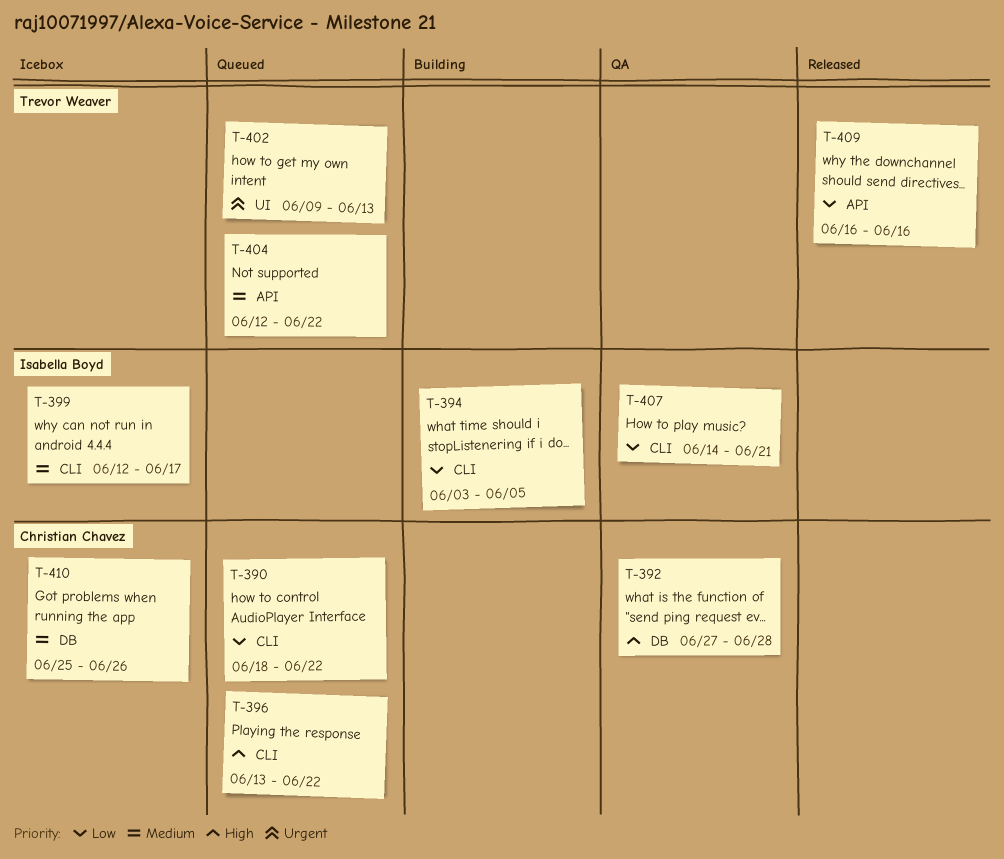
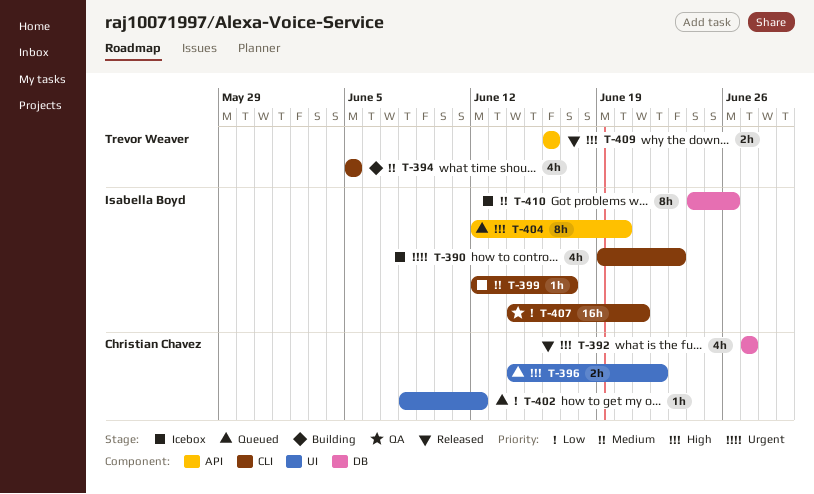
T-390, status: Queued -> Icebox
T-390, owner: Christian Chavez -> Isabella Boyd
T-390, priority: Low -> Urgent
T-390, start: Jun 18 -> Jun 19
T-390, due: Jun 22 -> Jun 23
T-392, status: QA -> Released
T-392, due: Jun 28 -> Jun 27
T-394, owner: Isabella Boyd -> Trevor Weaver
T-394, priority: Low -> Medium
T-394, start: Jun 3 -> Jun 5
T-396, label: CLI -> UI
T-396, start: Jun 13 -> Jun 14
T-402, owner: Trevor Weaver -> Christian Chavez
T-402, priority: Urgent -> Low
T-402, start: Jun 9 -> Jun 8
T-402, due: Jun 13 -> Jun 12
T-404, owner: Trevor Weaver -> Isabella Boyd
T-404, priority: Medium -> High
T-404, due: Jun 22 -> Jun 20
T-409, priority: Low -> High
T-410, owner: Christian Chavez -> Isabella Boyd
T-410, start: Jun 25 -> Jun 24

